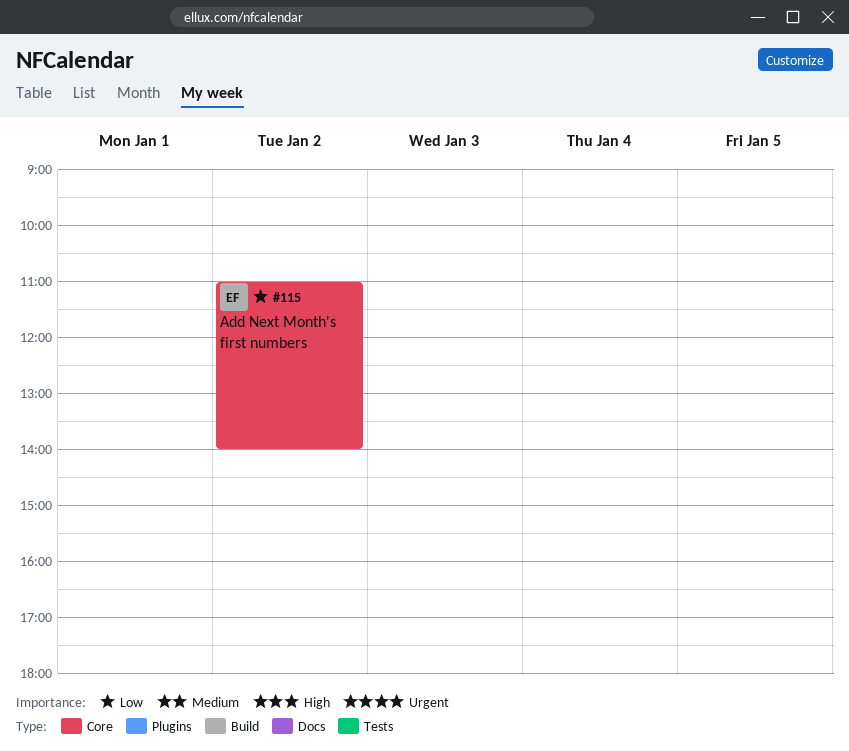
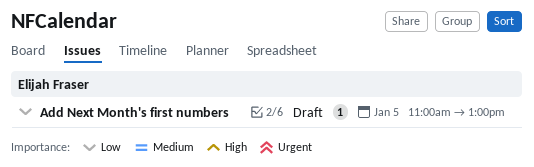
Add Next Month's first numbers, day: Jan 2 -> Jan 5
Add Next Month's first numbers, ends: 14:00 -> 13:00

